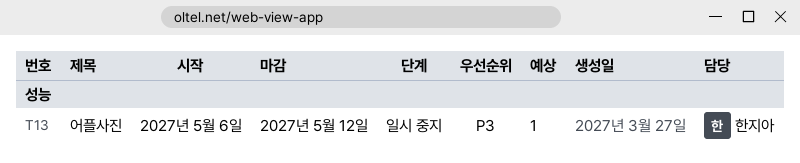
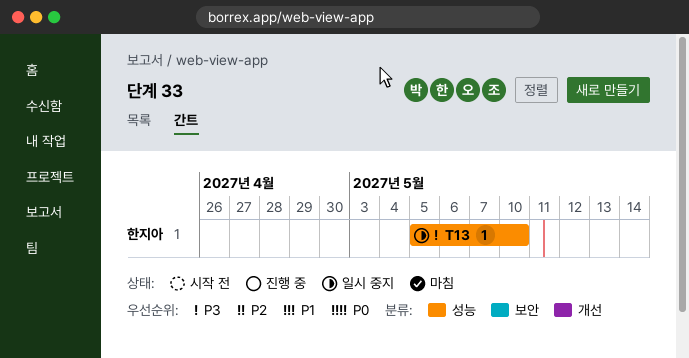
T13, start: May 6 -> May 5
T13, due: May 12 -> May 10

